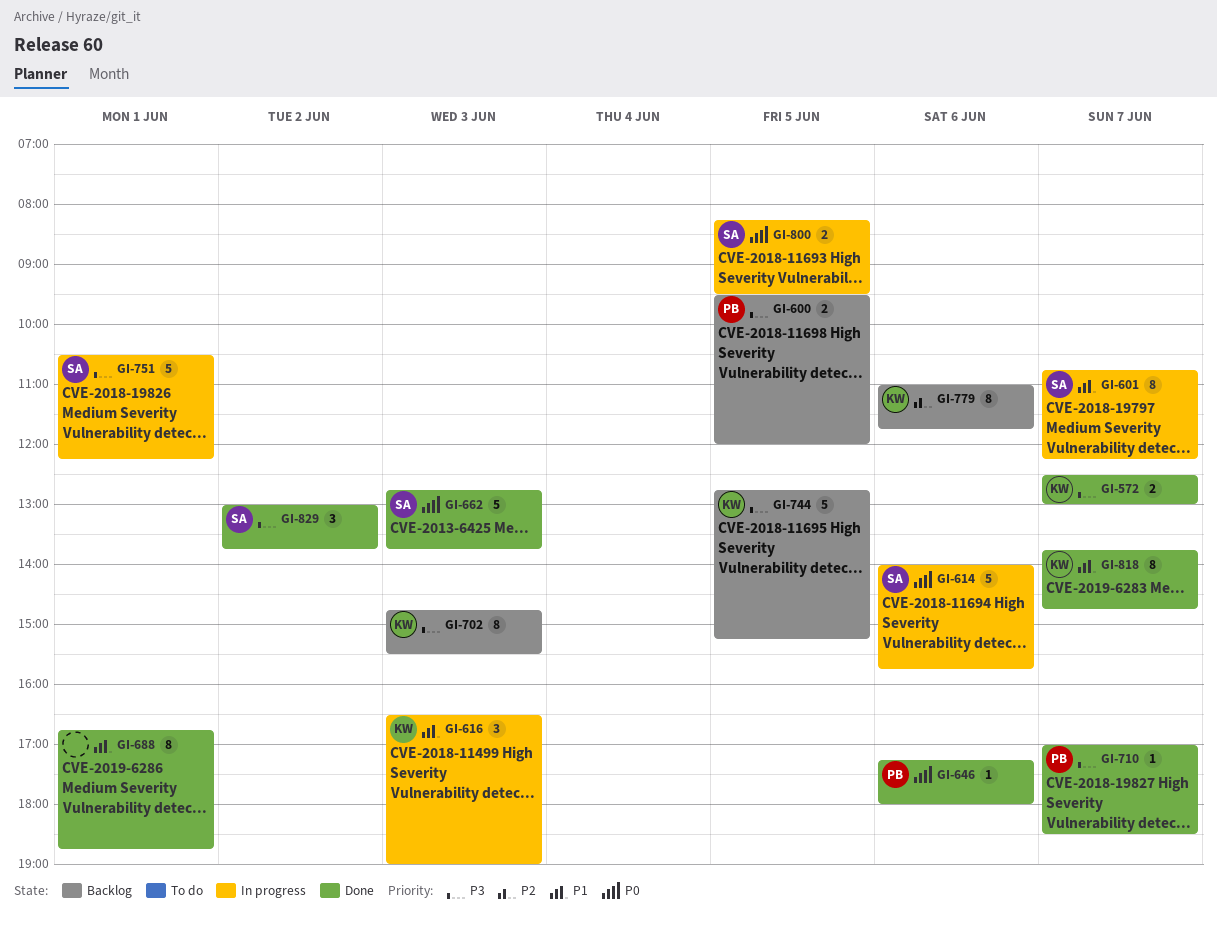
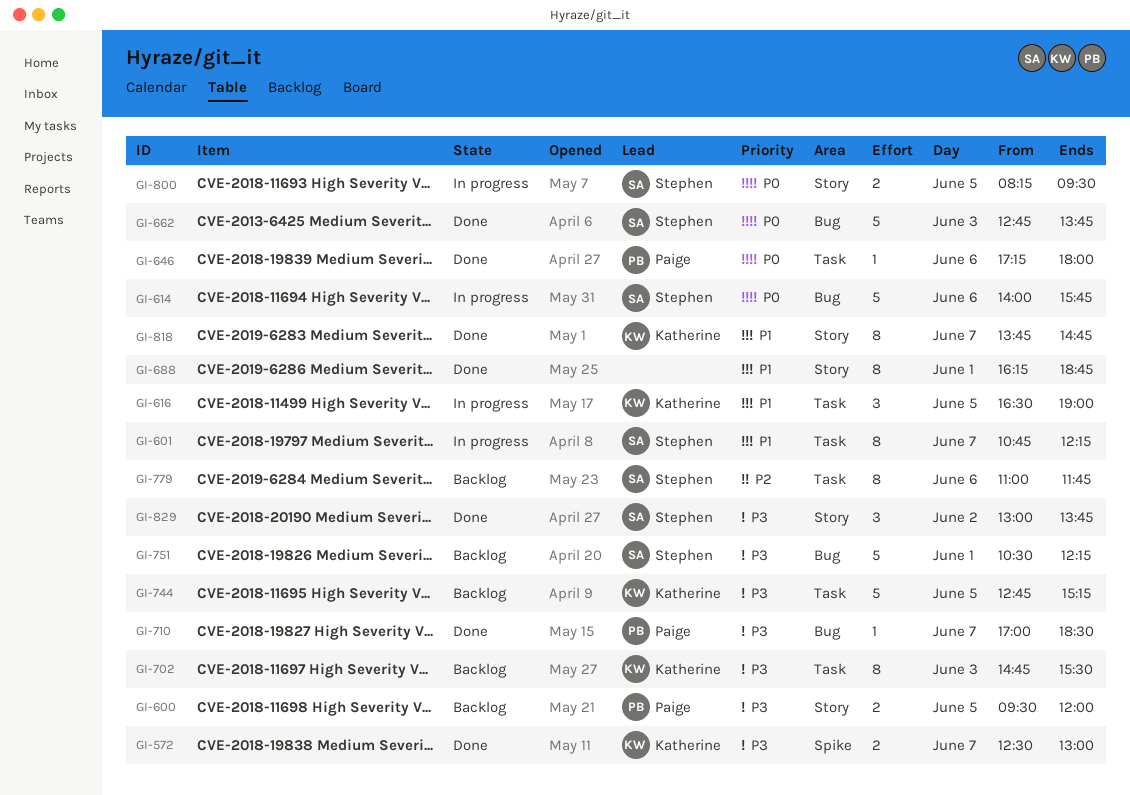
GI-616, day: Jun 3 -> Jun 5
GI-688, begins: 16:45 -> 16:15
GI-751, status: In progress -> Backlog
GI-779, owner: Katherine -> Stephen

